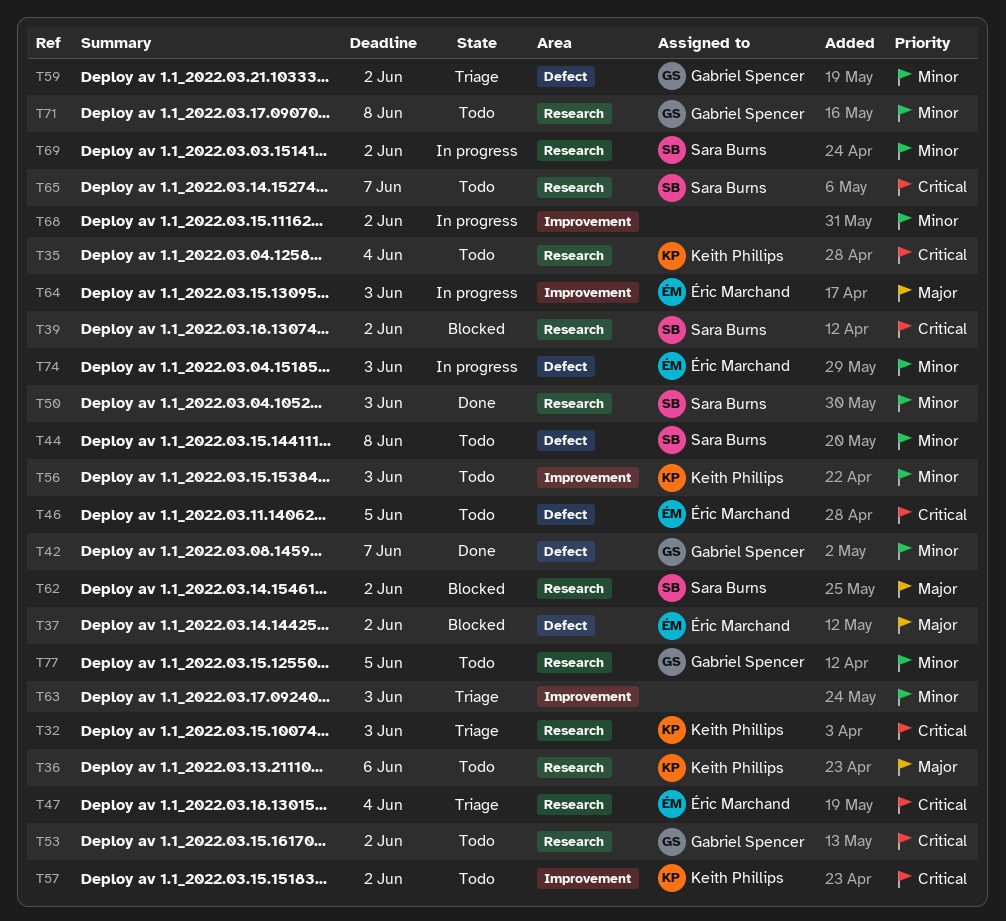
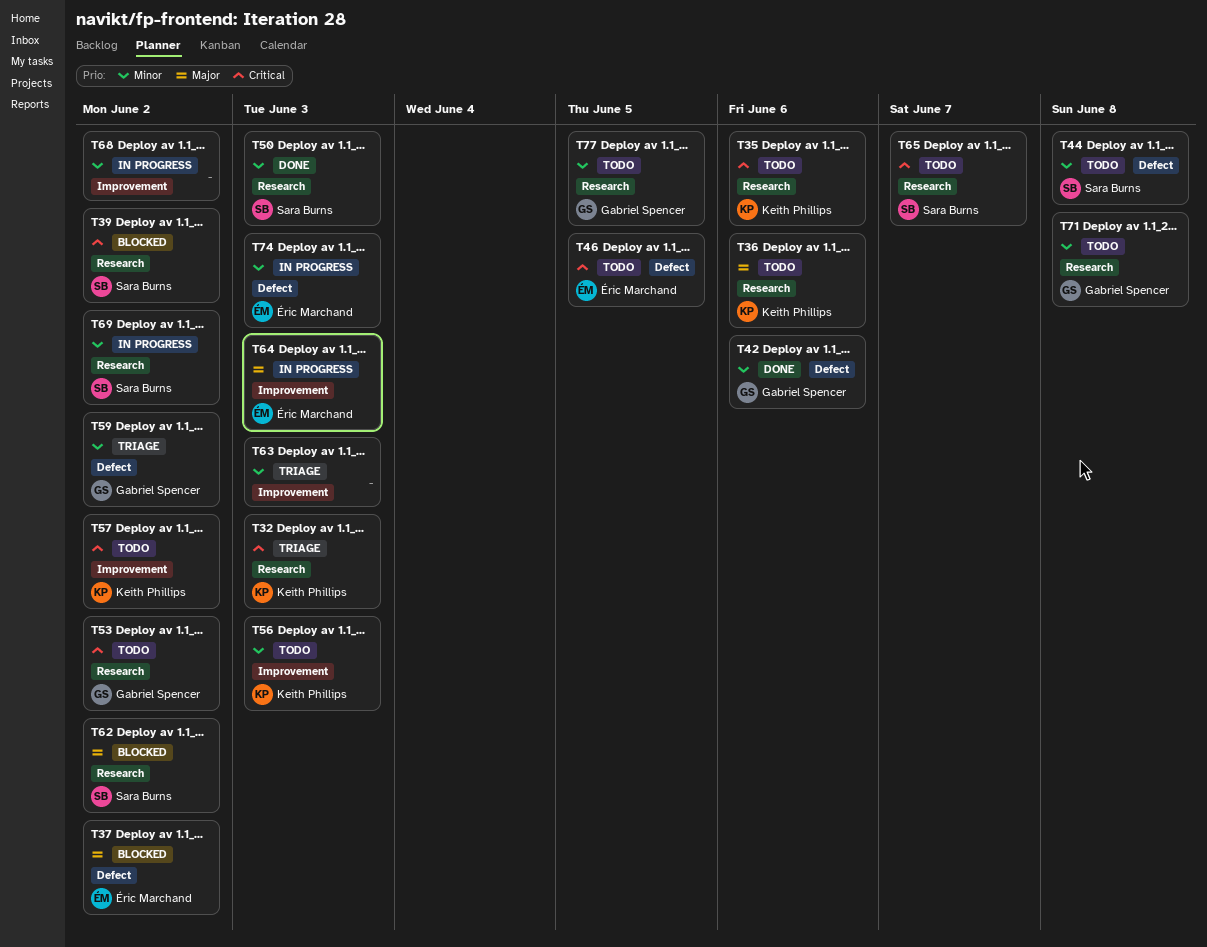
T35, due: Jun 4 -> Jun 6
T42, due: Jun 7 -> Jun 6
T47: present -> none

